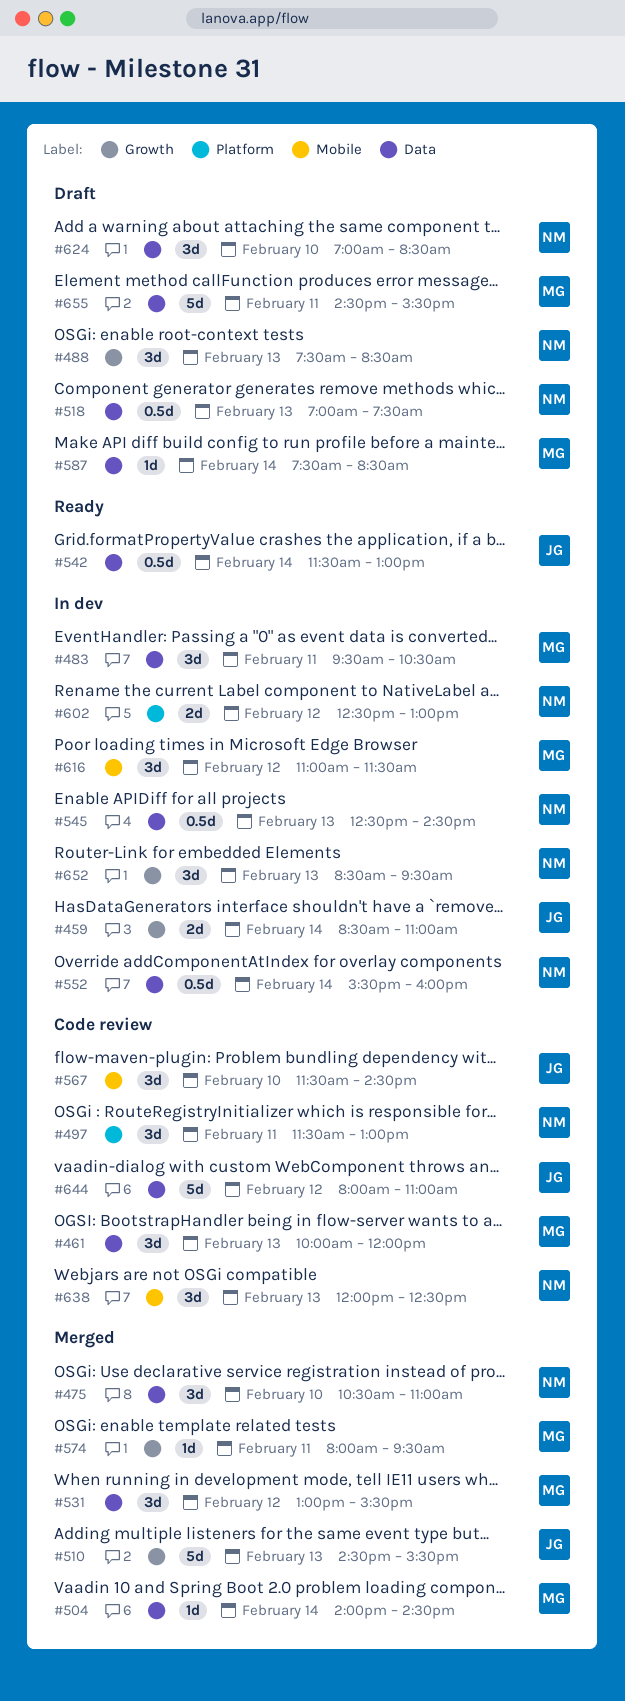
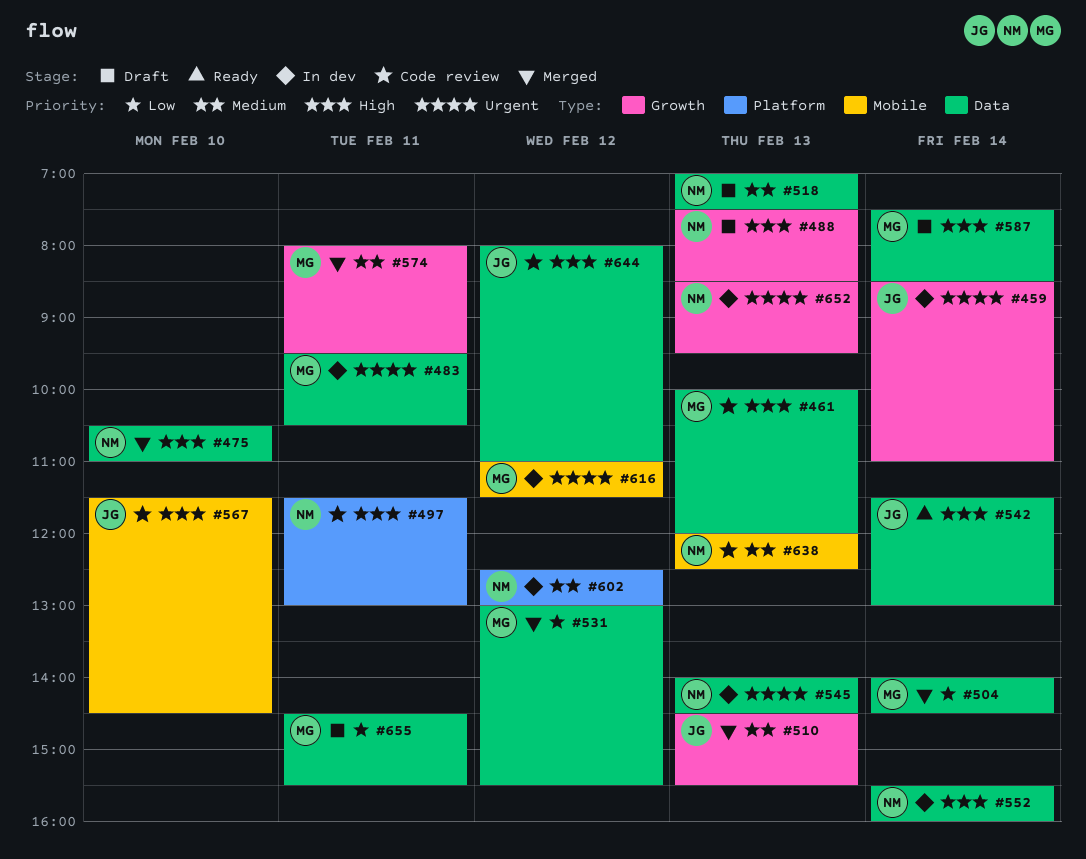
#545, begins: 12:30 -> 14:00
#624: present -> none

